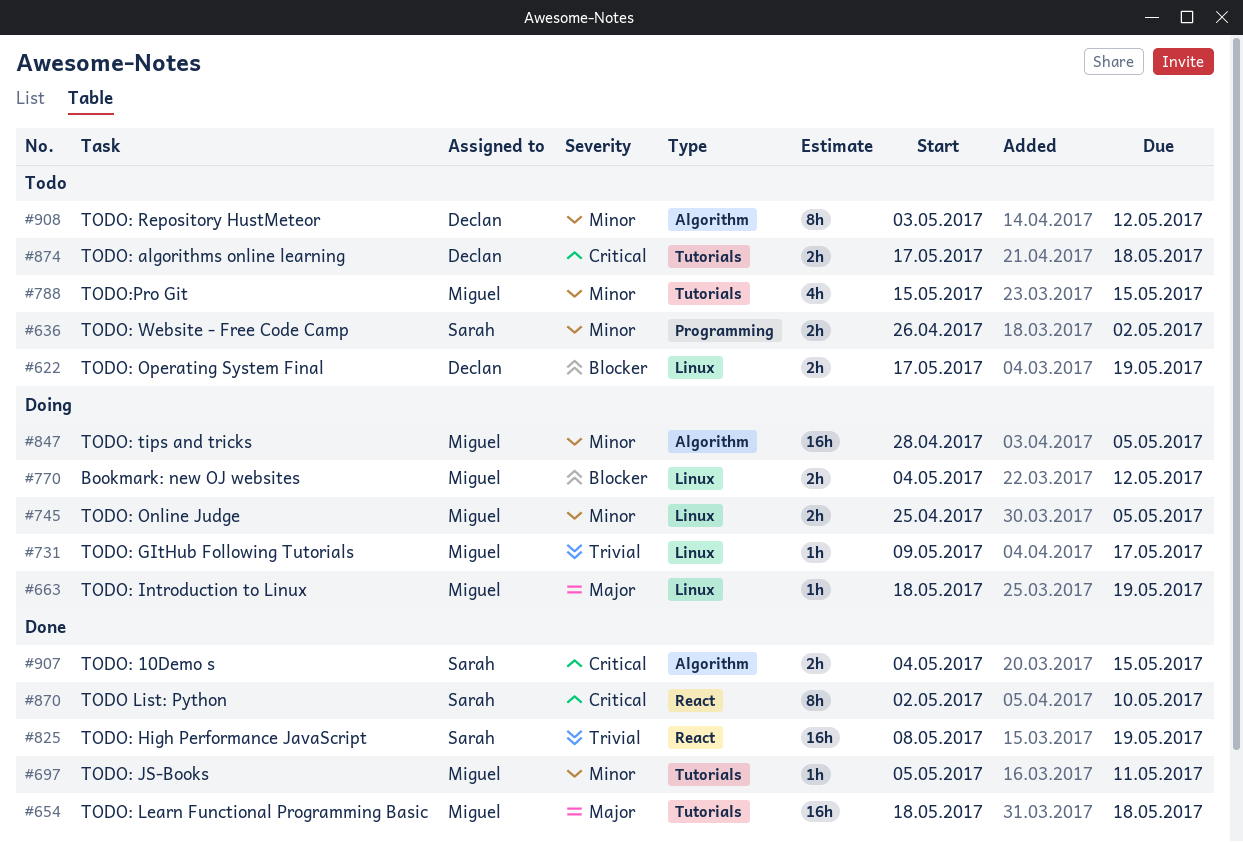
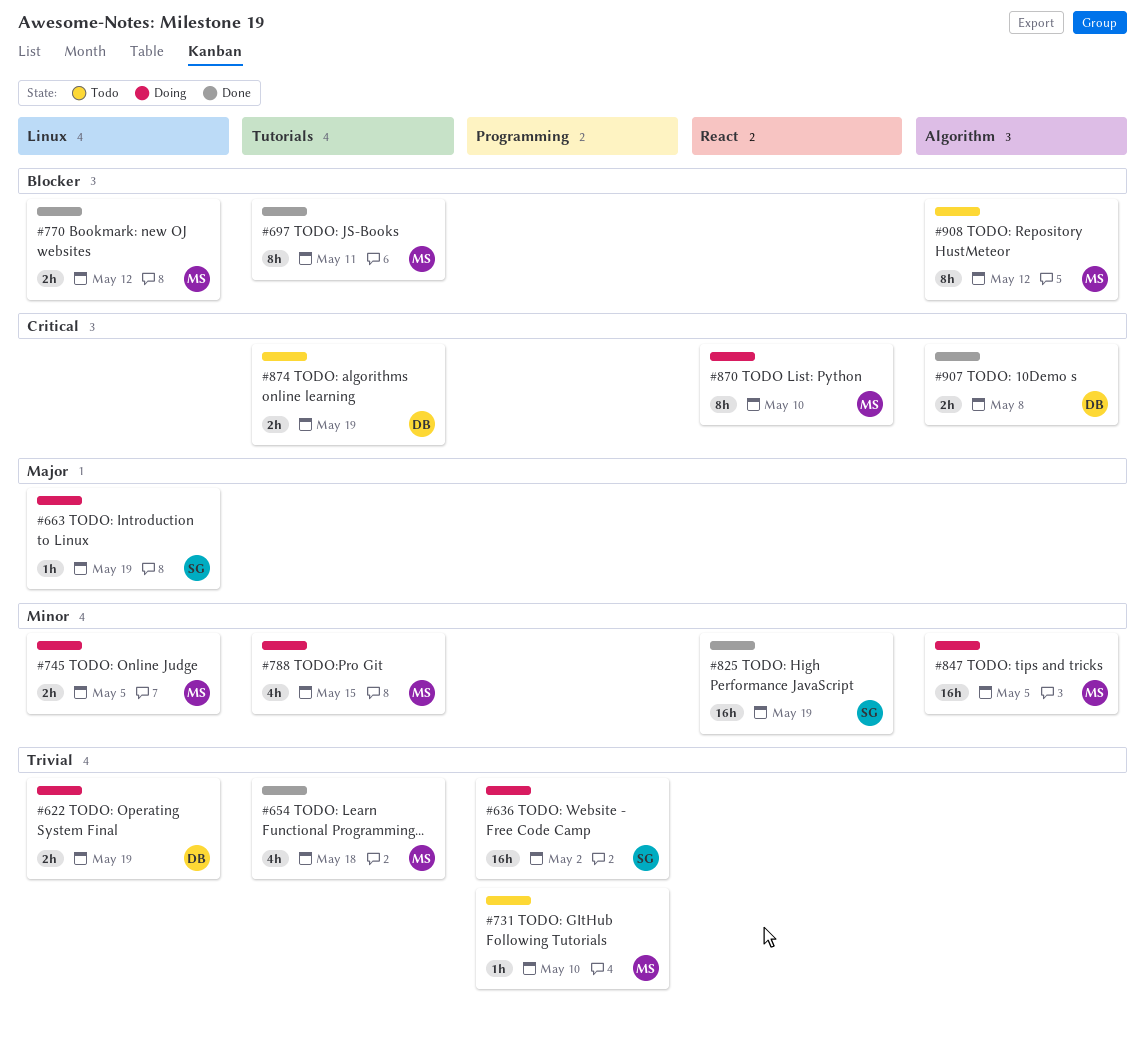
#622, status: Todo -> Doing
#622, priority: Blocker -> Trivial
#636, status: Todo -> Doing
#636, priority: Minor -> Trivial
#636, estimate: 2h -> 16h
#654, priority: Major -> Trivial
#654, estimate: 16h -> 4h
#663, owner: Miguel -> Sarah
#697, priority: Minor -> Blocker
#697, estimate: 1h -> 8h
#731, status: Doing -> Todo
#731, label: Linux -> Programming
#731, due: May 17 -> May 10
#770, status: Doing -> Done
#788, status: Todo -> Doing
#825, priority: Trivial -> Minor
#870, status: Done -> Doing
#870, owner: Sarah -> Miguel
#874, due: May 18 -> May 19
#907, owner: Sarah -> Declan
#907, due: May 15 -> May 8
#908, owner: Declan -> Miguel
#908, priority: Minor -> Blocker

